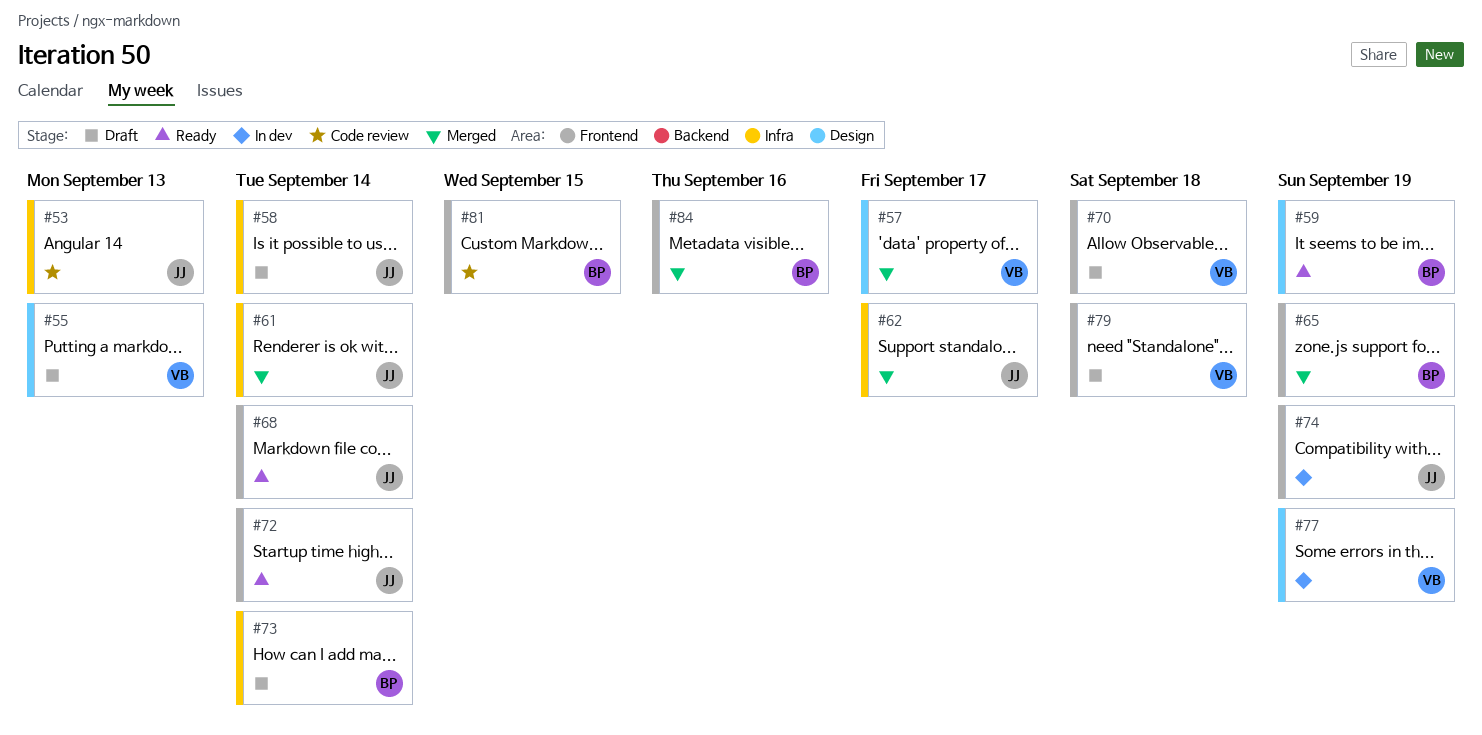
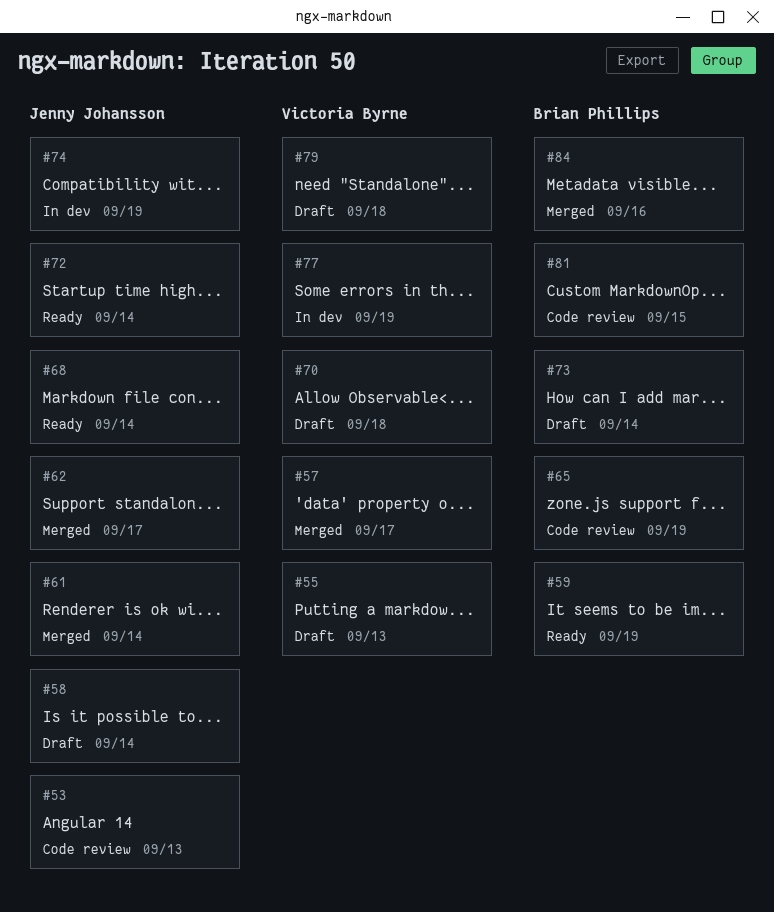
#65, status: Merged -> Code review

